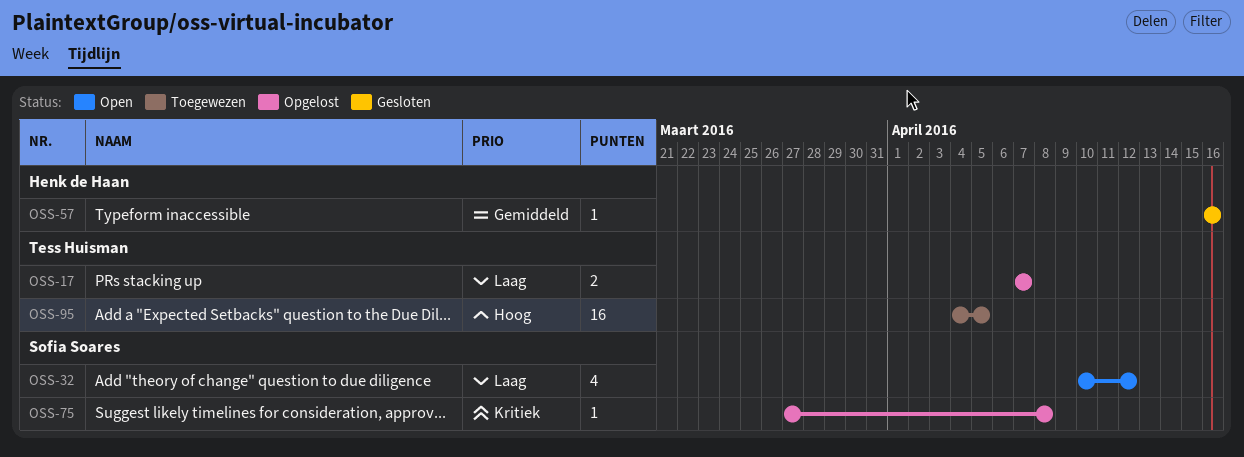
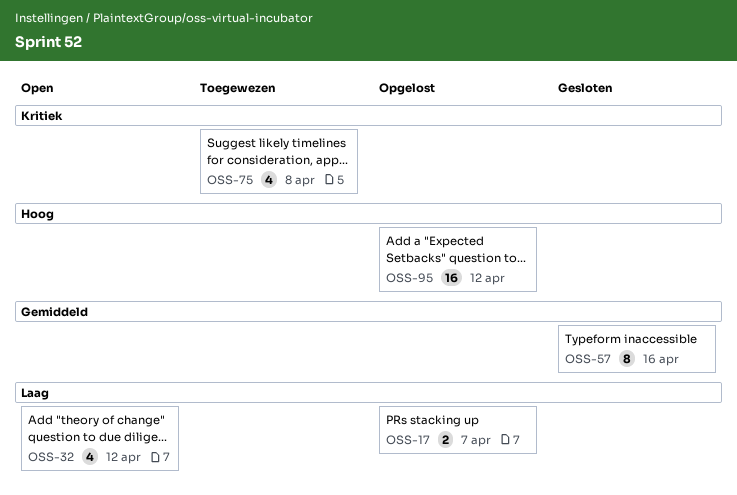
OSS-57, estimate: 1 -> 8
OSS-75, status: Opgelost -> Toegewezen
OSS-75, estimate: 1 -> 4
OSS-95, status: Toegewezen -> Opgelost
OSS-95, due: Apr 5 -> Apr 12

